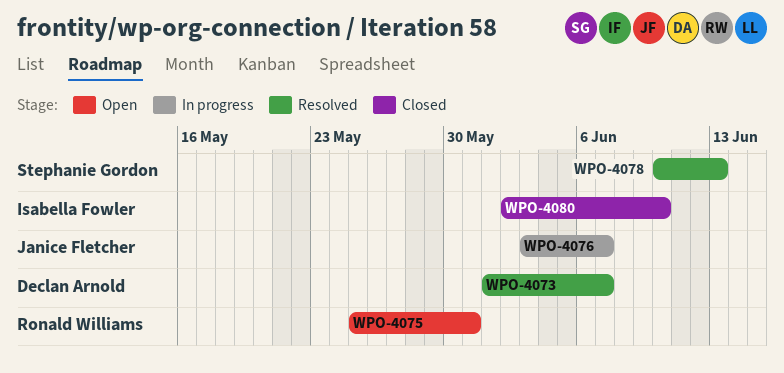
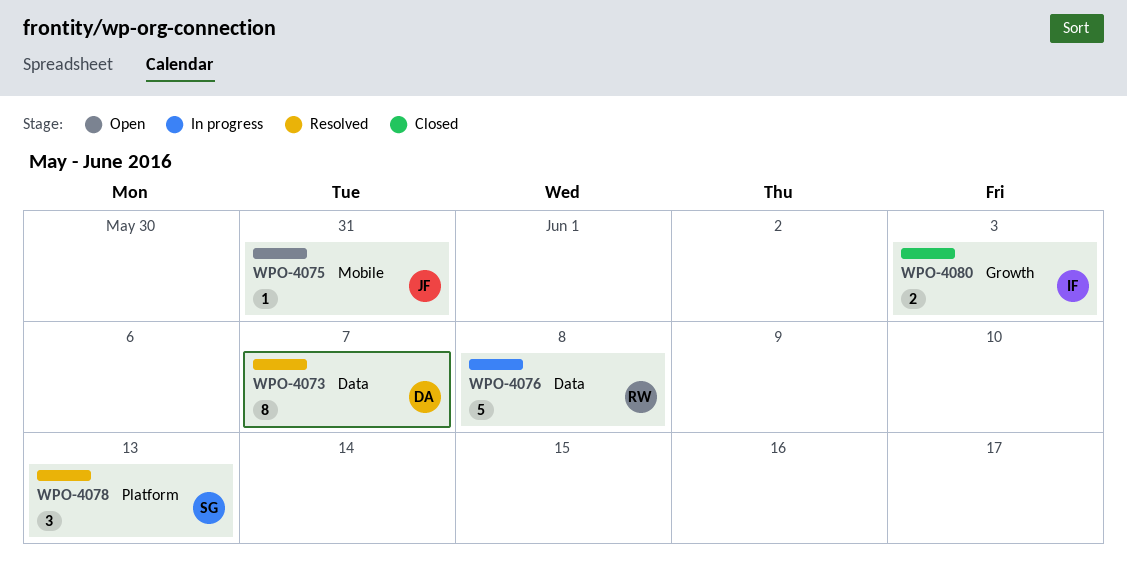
WPO-4075, owner: Ronald Williams -> Janice Fletcher
WPO-4076, owner: Janice Fletcher -> Ronald Williams
WPO-4076, due: Jun 7 -> Jun 8
WPO-4080, due: Jun 10 -> Jun 3

